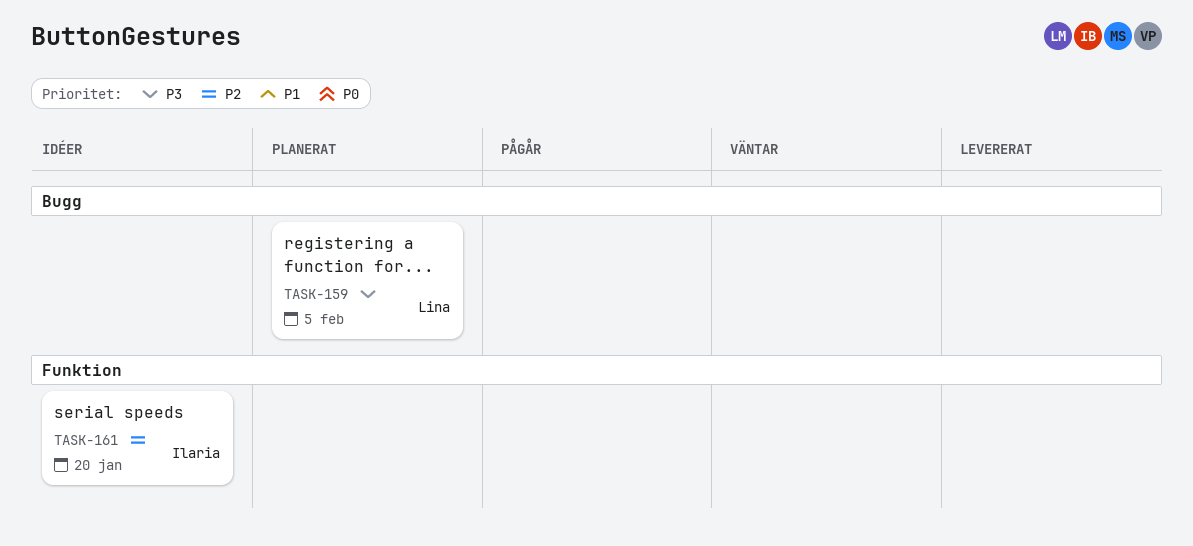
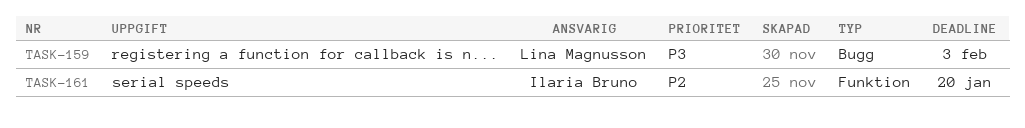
TASK-159, due: Feb 5 -> Feb 3

